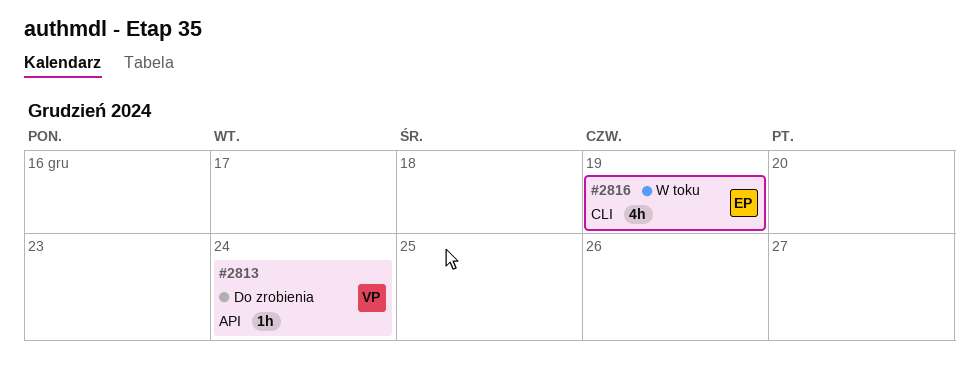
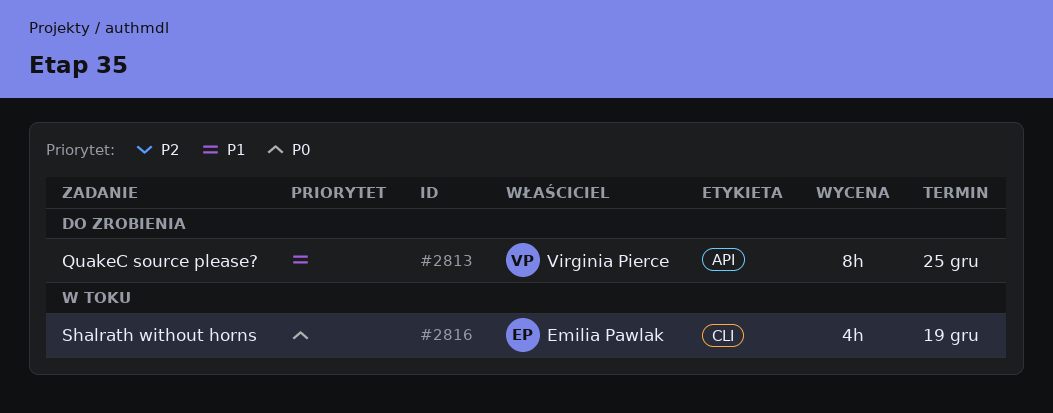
#2813, estimate: 1h -> 8h
#2813, due: Dec 24 -> Dec 25

